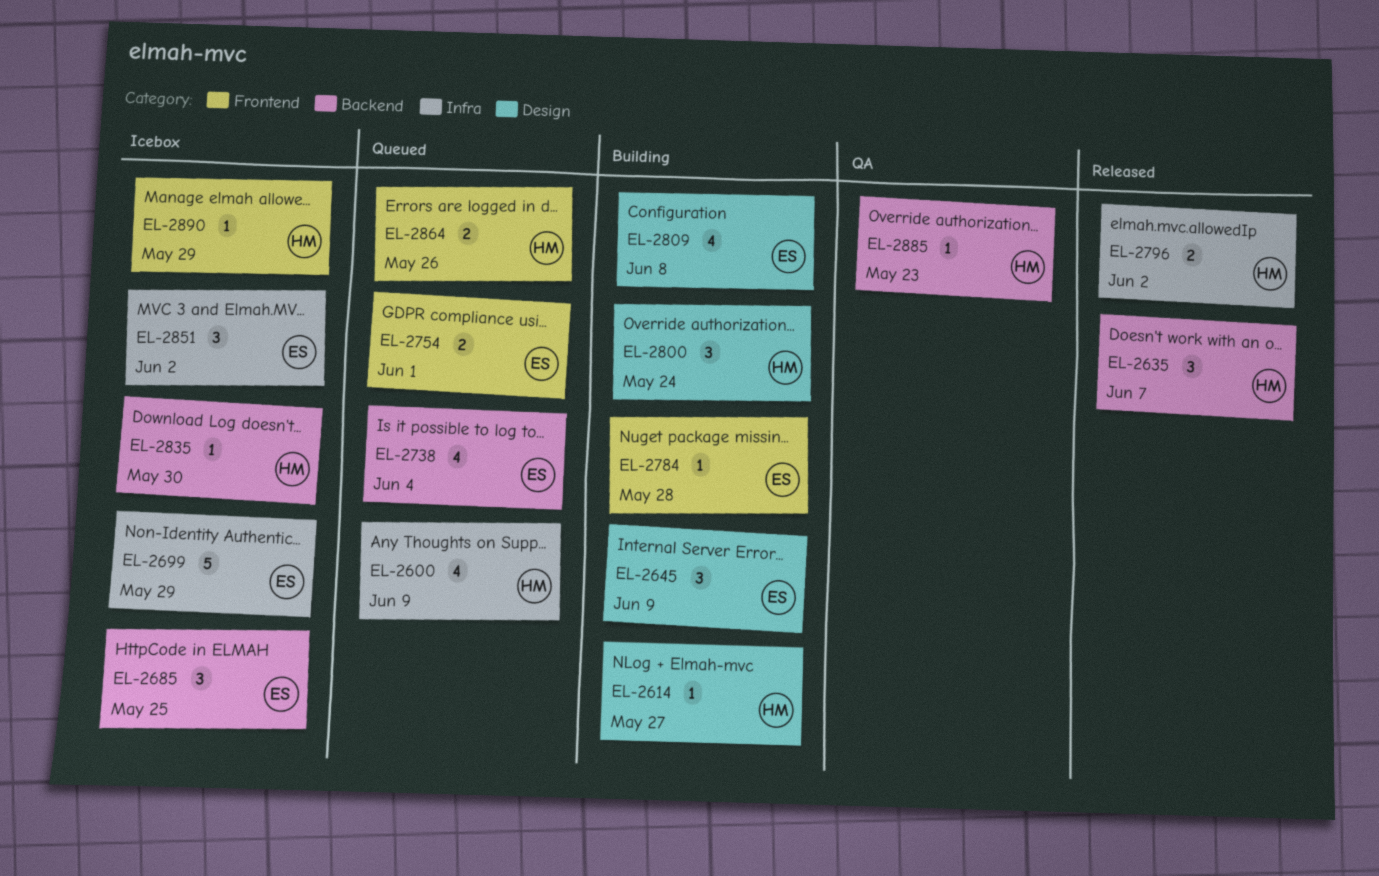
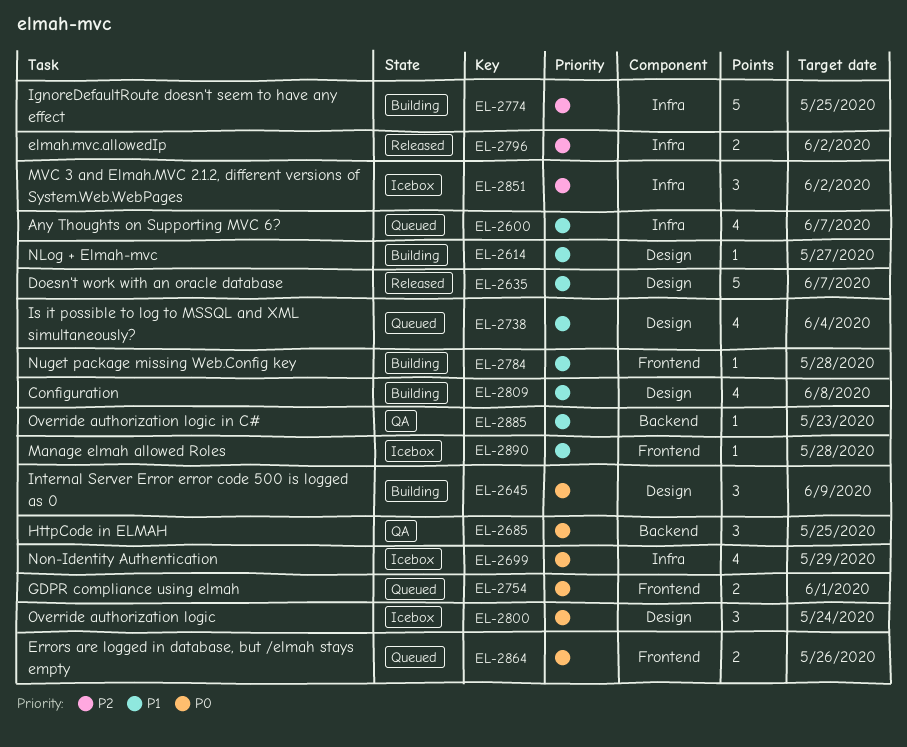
EL-2600, due: Jun 9 -> Jun 7
EL-2635, label: Backend -> Design
EL-2635, estimate: 3 -> 5
EL-2685, status: Icebox -> QA
EL-2699, estimate: 5 -> 4
EL-2738, label: Backend -> Design
EL-2774: none -> present
EL-2800, status: Building -> Icebox
EL-2835: present -> none
EL-2890, due: May 29 -> May 28

